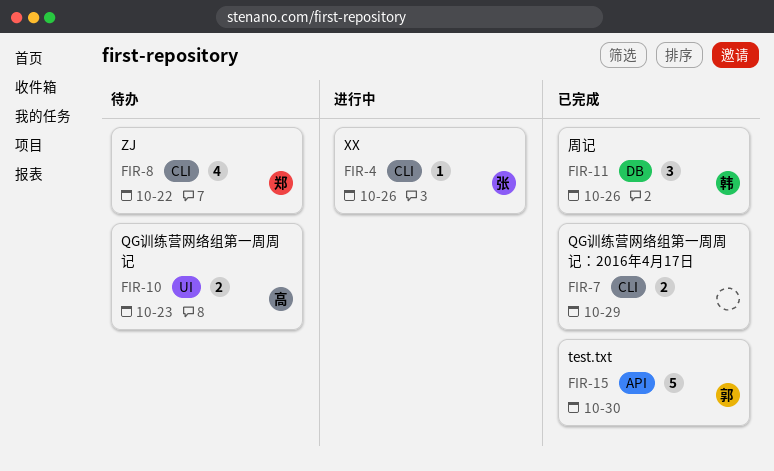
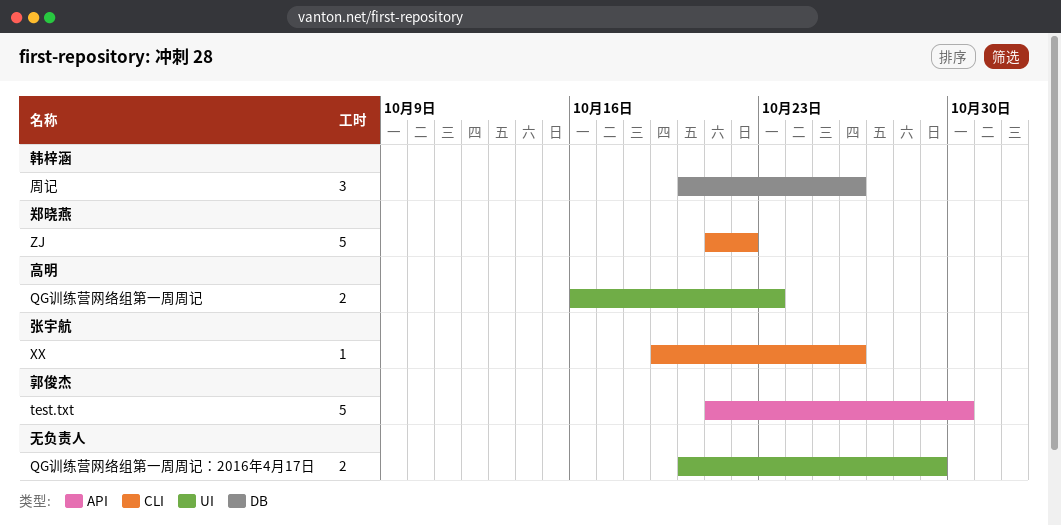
QG训练营网络组第一周周记：2016年4月17日, label: CLI -> UI
ZJ, estimate: 4 -> 5

